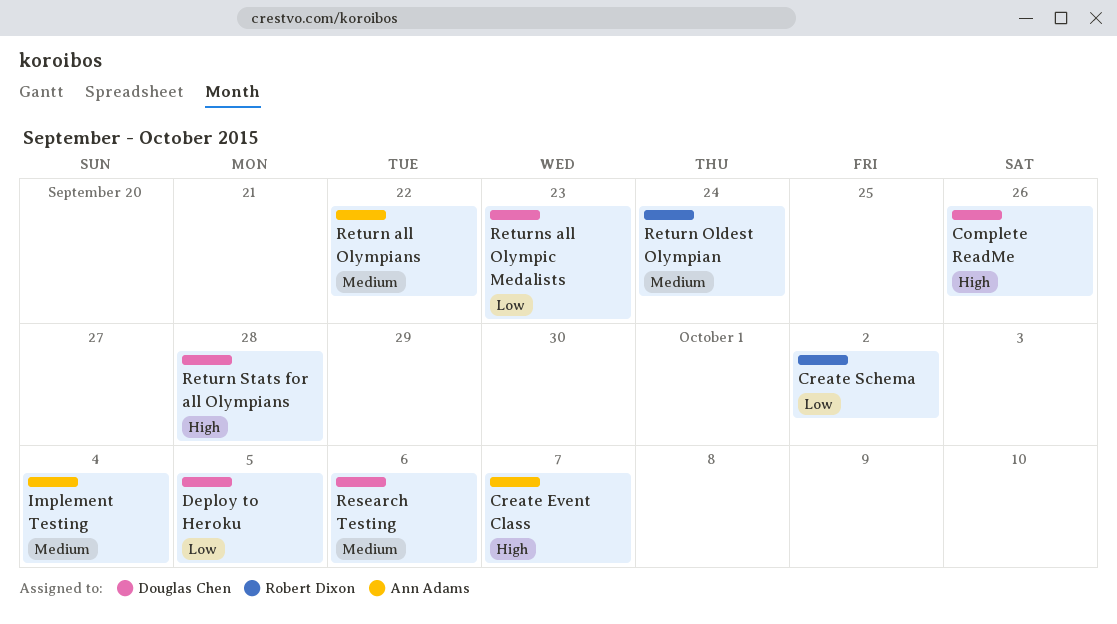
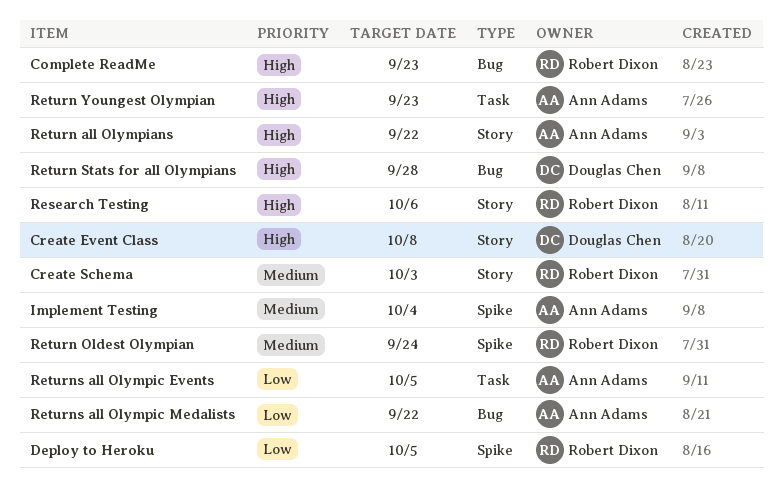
Complete ReadMe, owner: Douglas Chen -> Robert Dixon
Complete ReadMe, due: Sep 26 -> Sep 23
Create Event Class, owner: Ann Adams -> Douglas Chen
Create Event Class, due: Oct 7 -> Oct 8
Create Schema, priority: Low -> Medium
Create Schema, due: Oct 2 -> Oct 3
Deploy to Heroku, owner: Douglas Chen -> Robert Dixon
Research Testing, owner: Douglas Chen -> Robert Dixon
Research Testing, priority: Medium -> High
Return all Olympians, priority: Medium -> High
Return Youngest Olympian: none -> present
Returns all Olympic Events: none -> present
Returns all Olympic Medalists, owner: Douglas Chen -> Ann Adams
Returns all Olympic Medalists, due: Sep 23 -> Sep 22

